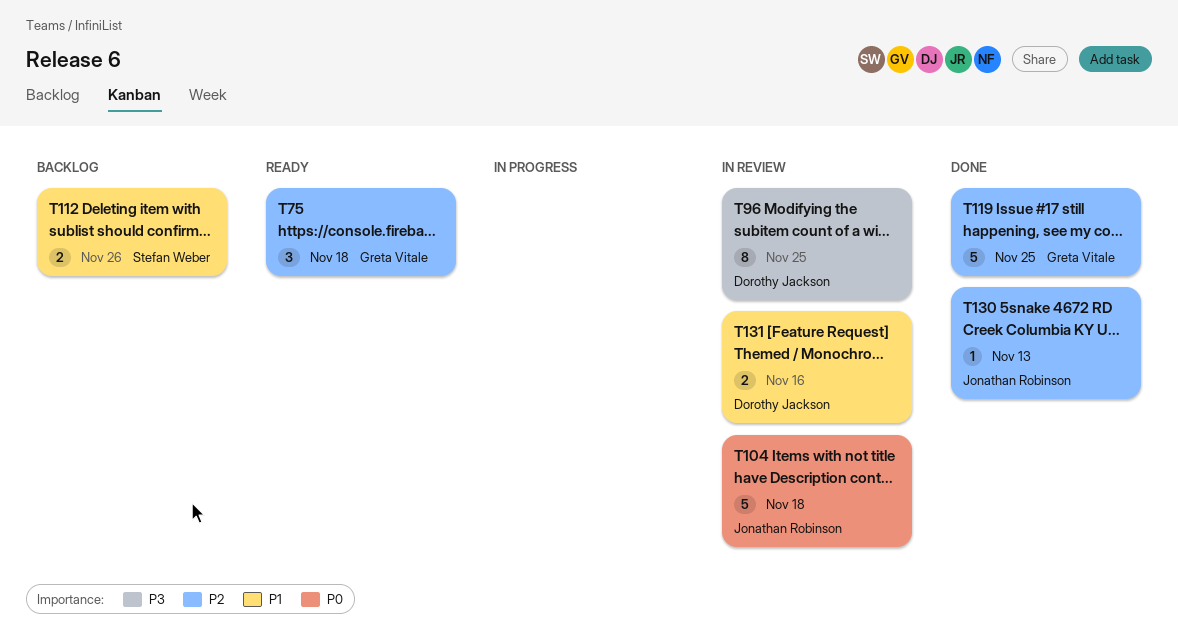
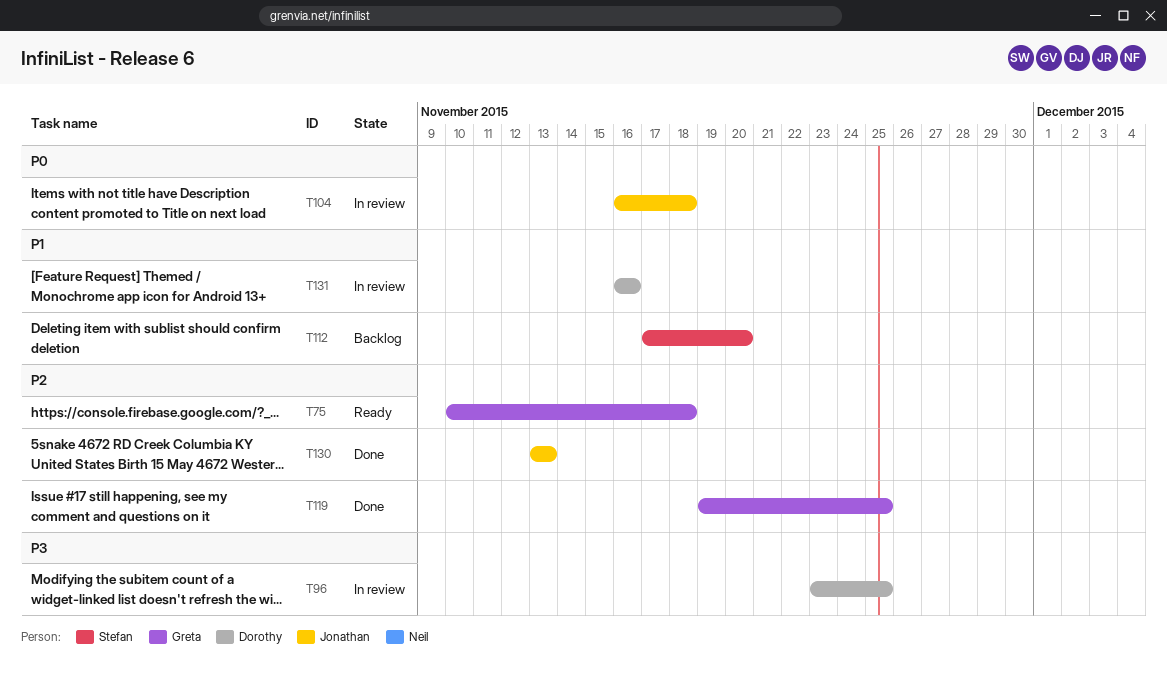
T112, due: Nov 26 -> Nov 20

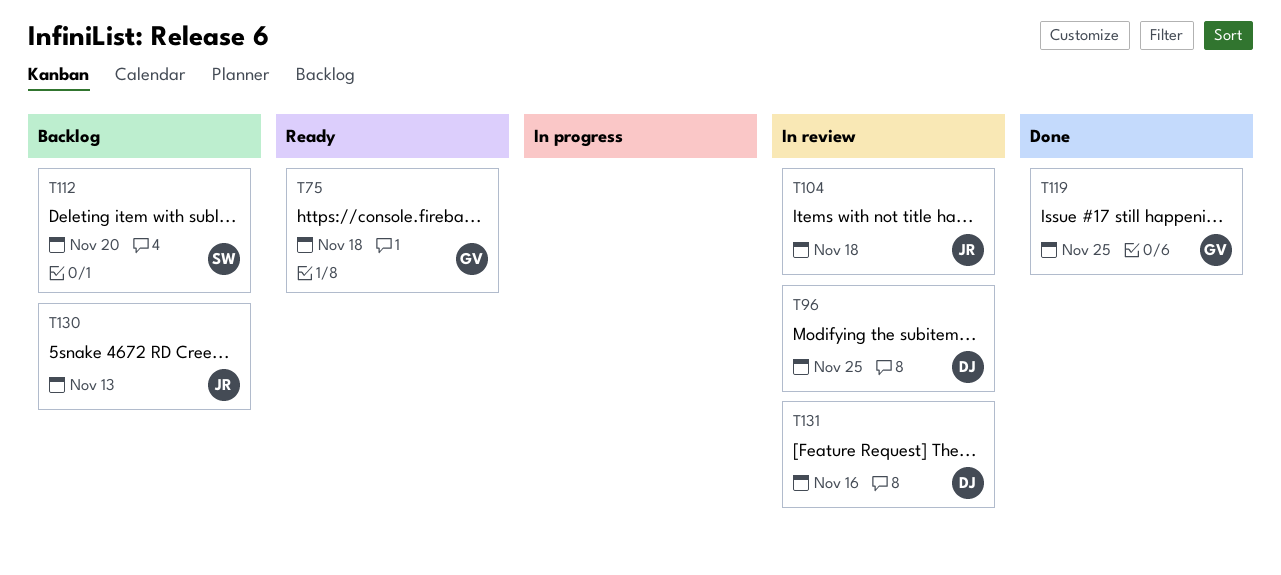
T130, status: Done -> Backlog

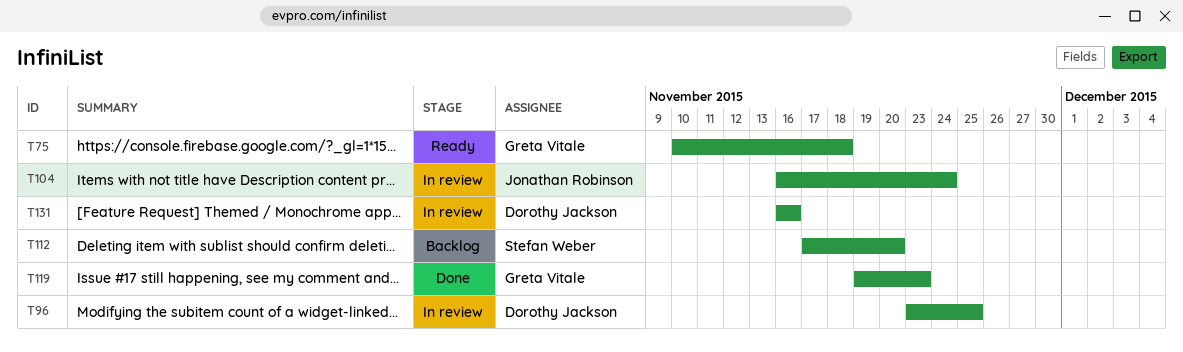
T104, due: Nov 18 -> Nov 24
T119, due: Nov 25 -> Nov 23
T130: present -> none

